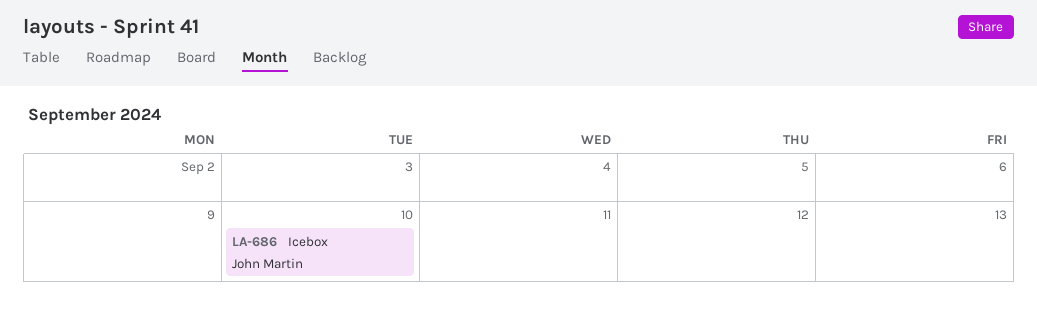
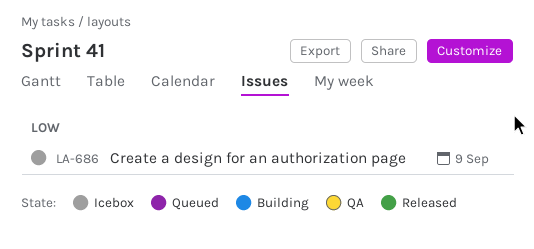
LA-686, due: Sep 10 -> Sep 9

